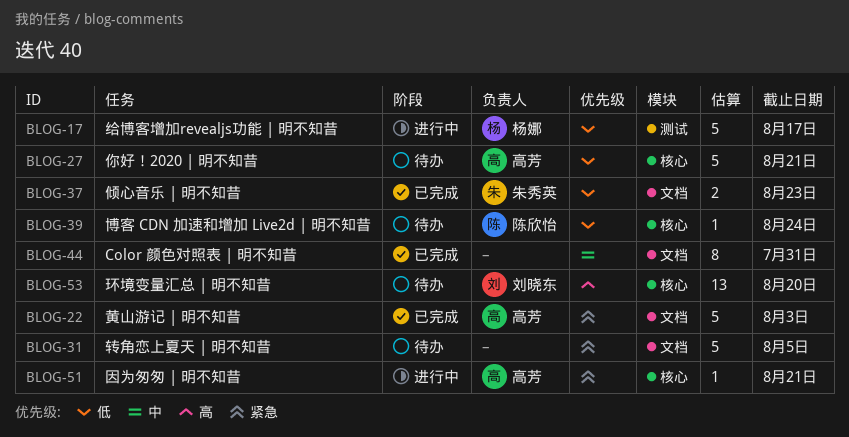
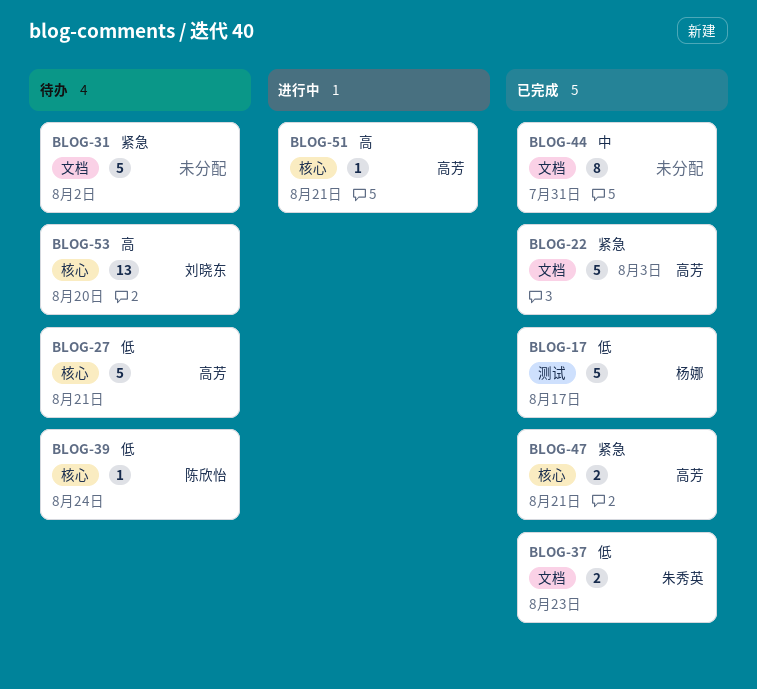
BLOG-17, status: 进行中 -> 已完成
BLOG-31, due: Aug 5 -> Aug 2
BLOG-47: none -> present
BLOG-51, priority: 紧急 -> 高

